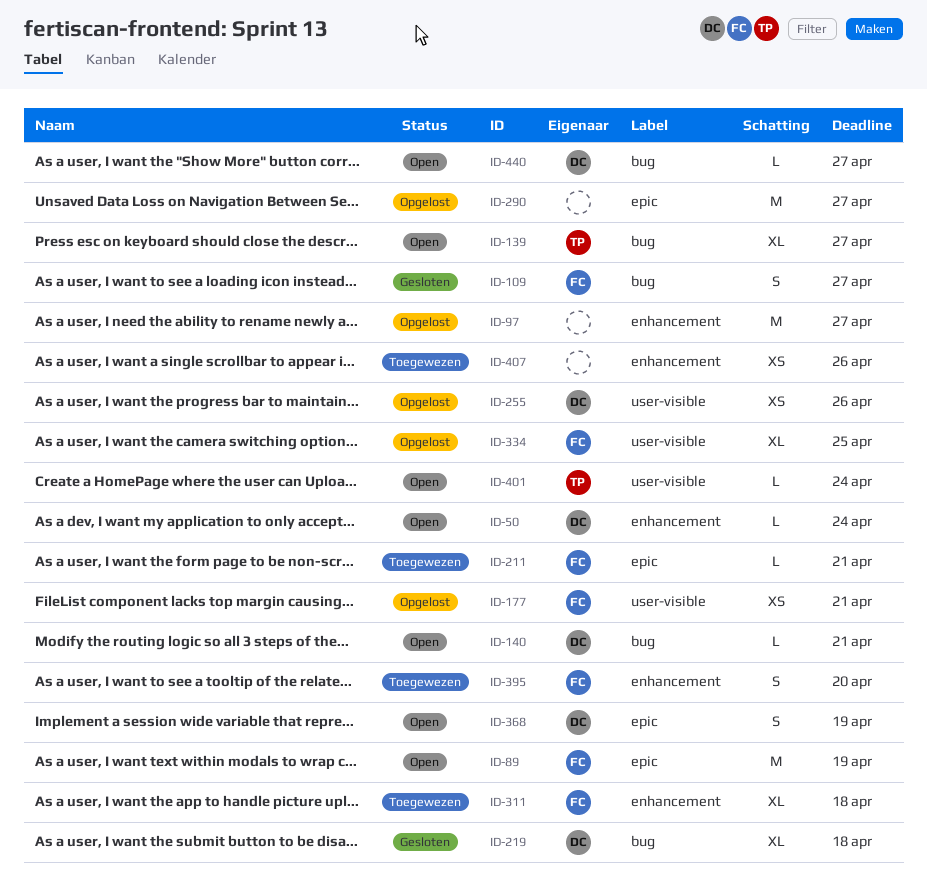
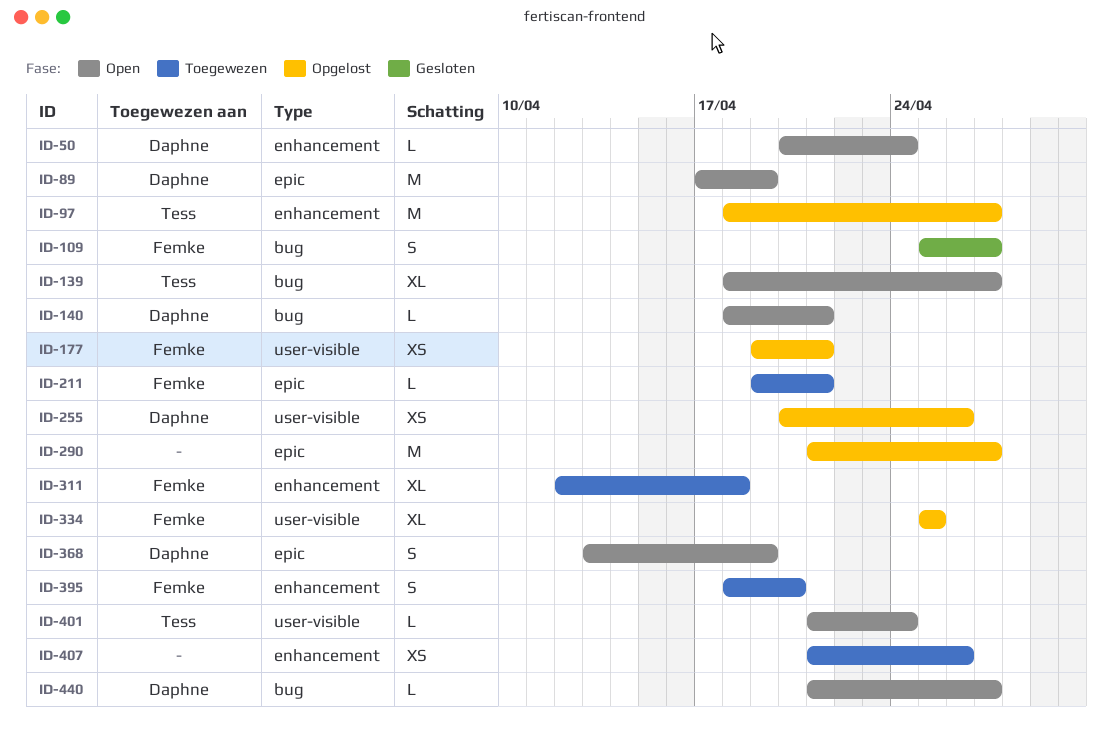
ID-89, owner: Femke -> Daphne
ID-97, owner: none -> Tess
ID-219: present -> none

